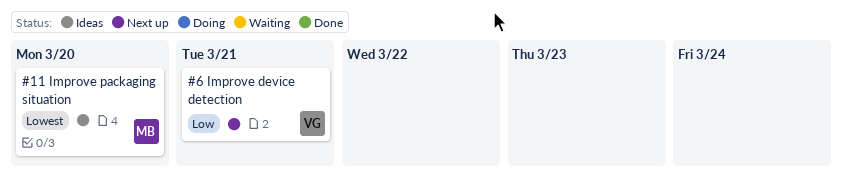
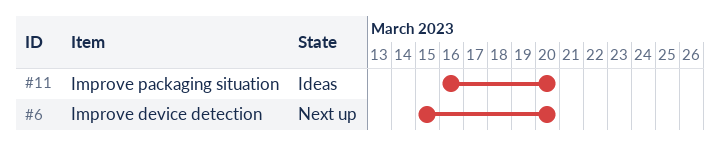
#6, due: Mar 21 -> Mar 20

